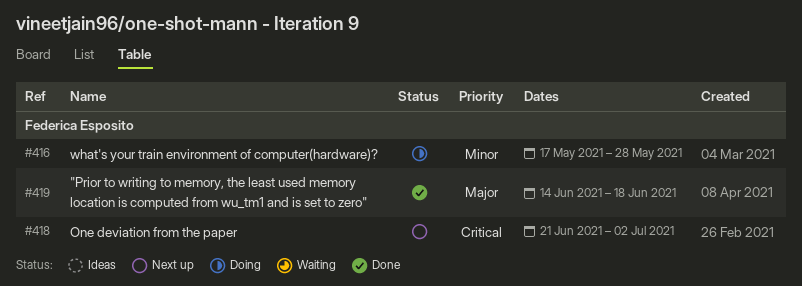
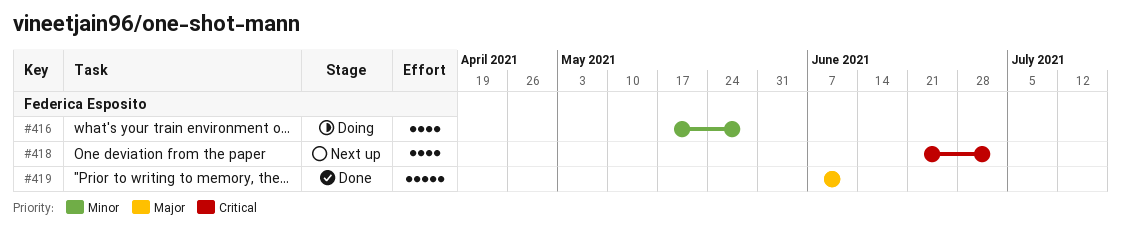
#419, start: Jun 14 -> Jun 7
#419, due: Jun 18 -> Jun 11

